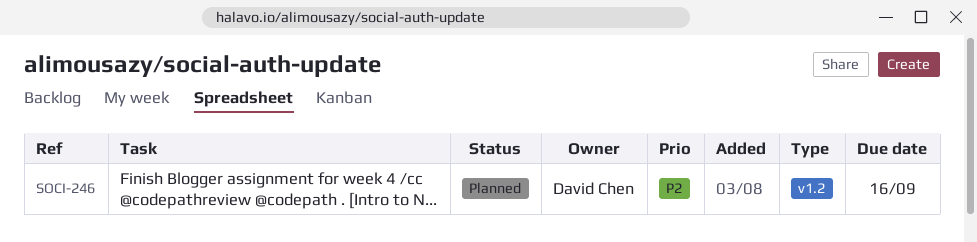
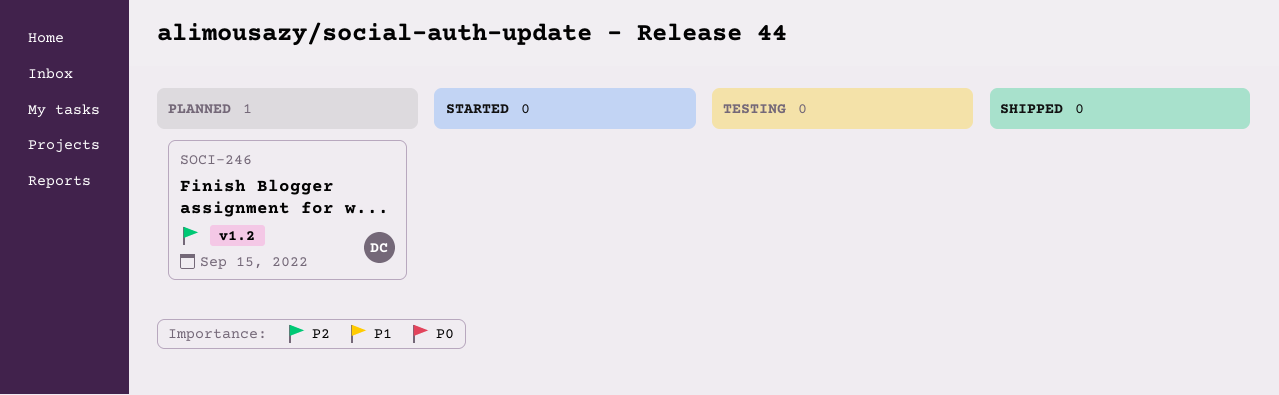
SOCI-246, due: Sep 16 -> Sep 15

